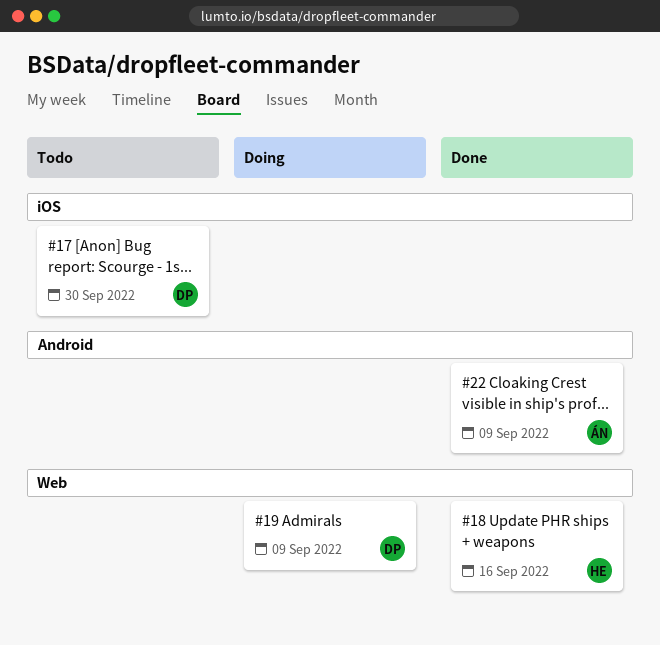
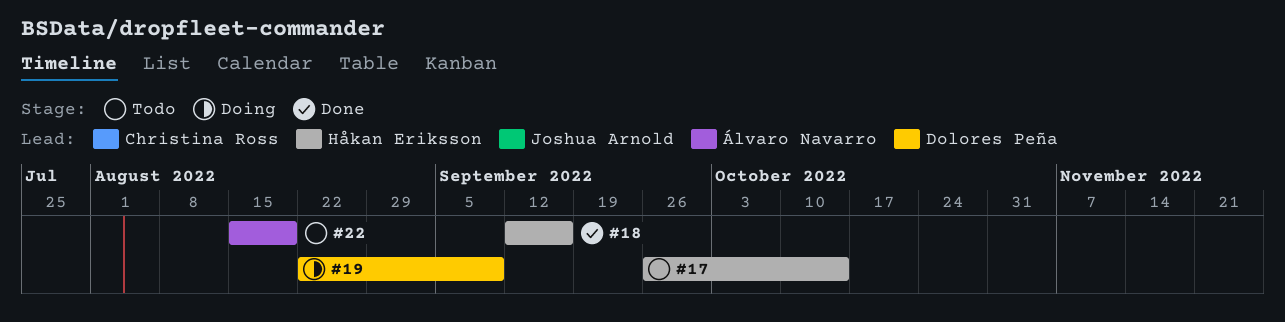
#17, owner: Dolores Peña -> Håkan Eriksson
#17, due: Sep 30 -> Oct 14
#22, status: Done -> Todo
#22, due: Sep 9 -> Aug 19

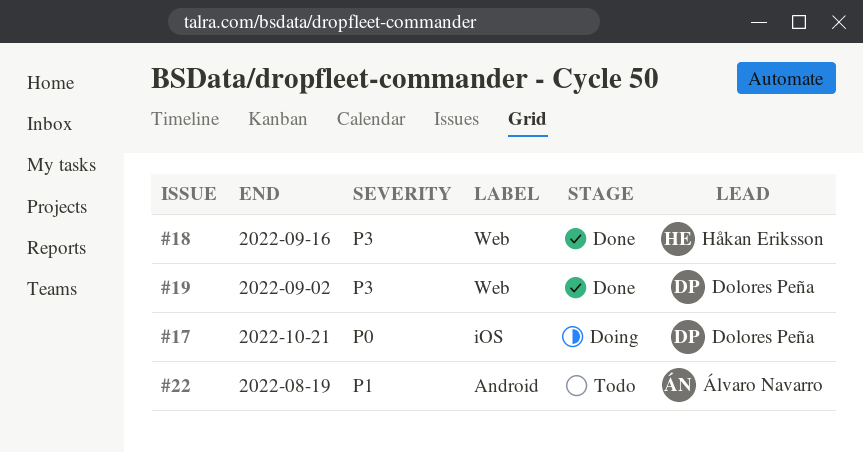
#17, status: Todo -> Doing
#17, owner: Håkan Eriksson -> Dolores Peña
#17, due: Oct 14 -> Oct 21
#19, status: Doing -> Done
#19, due: Sep 9 -> Sep 2

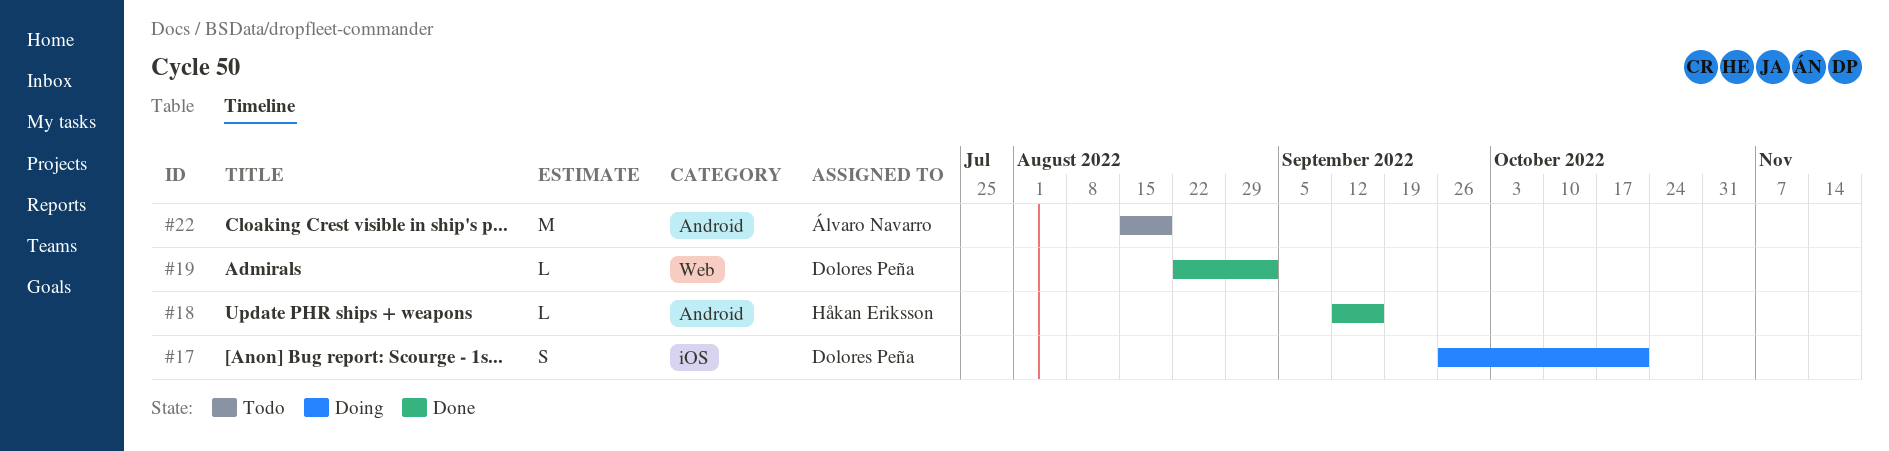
#18, label: Web -> Android

